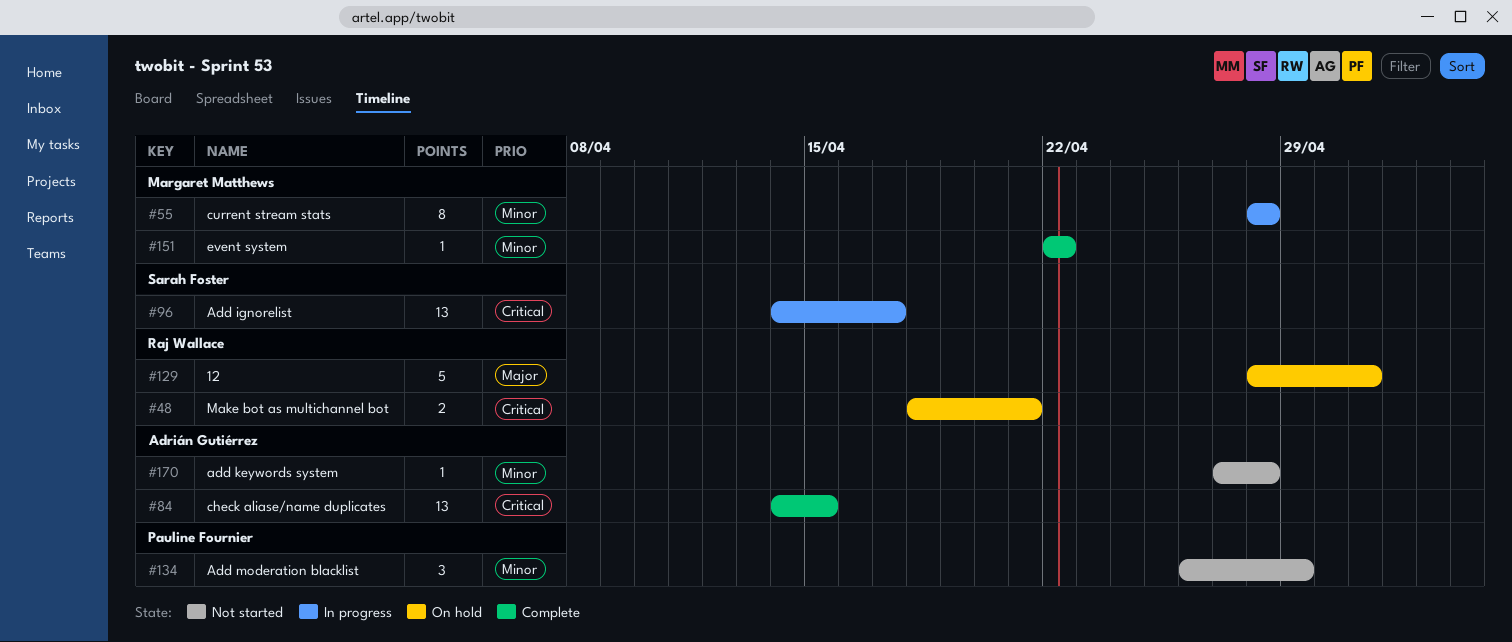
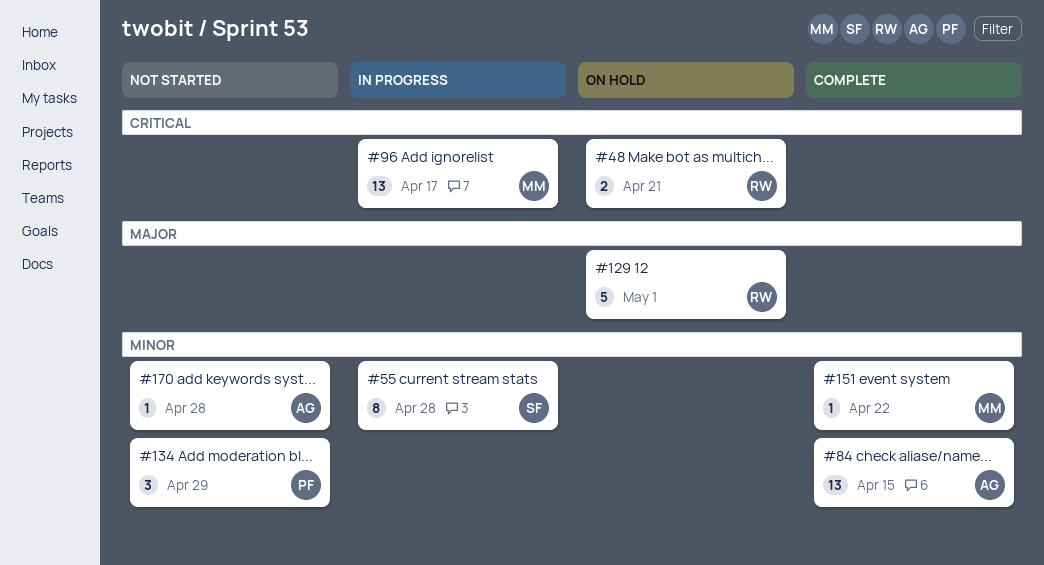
#55, owner: Margaret Matthews -> Sarah Foster
#84, priority: Critical -> Minor
#96, owner: Sarah Foster -> Margaret Matthews

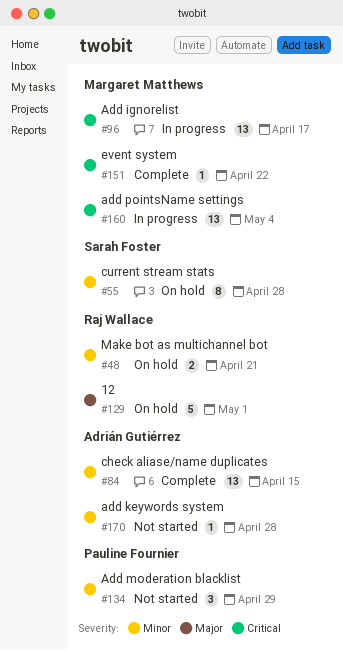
#48, priority: Critical -> Minor
#55, status: In progress -> On hold
#151, priority: Minor -> Critical
#160: none -> present

